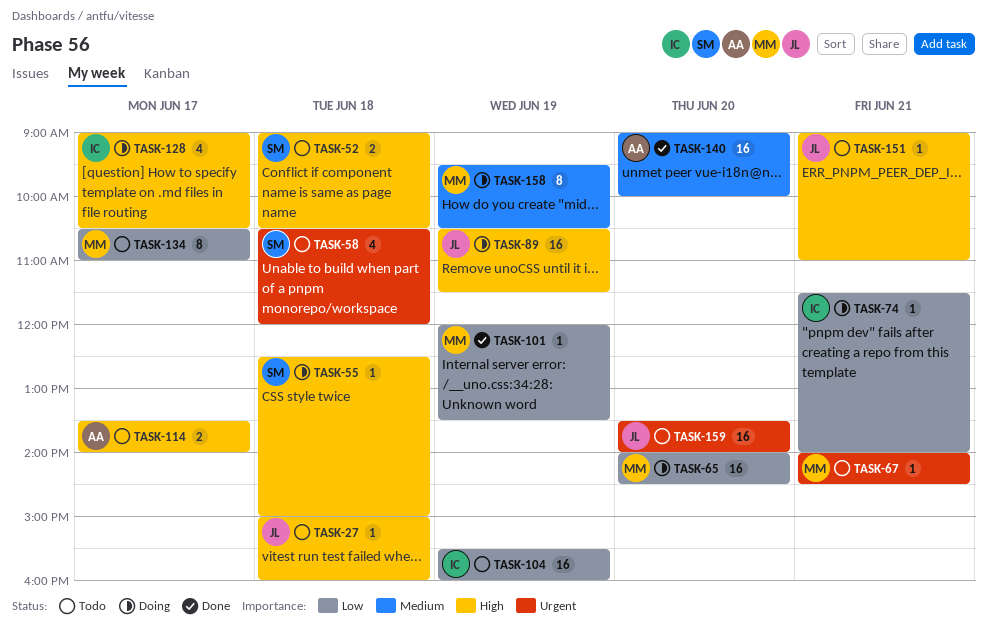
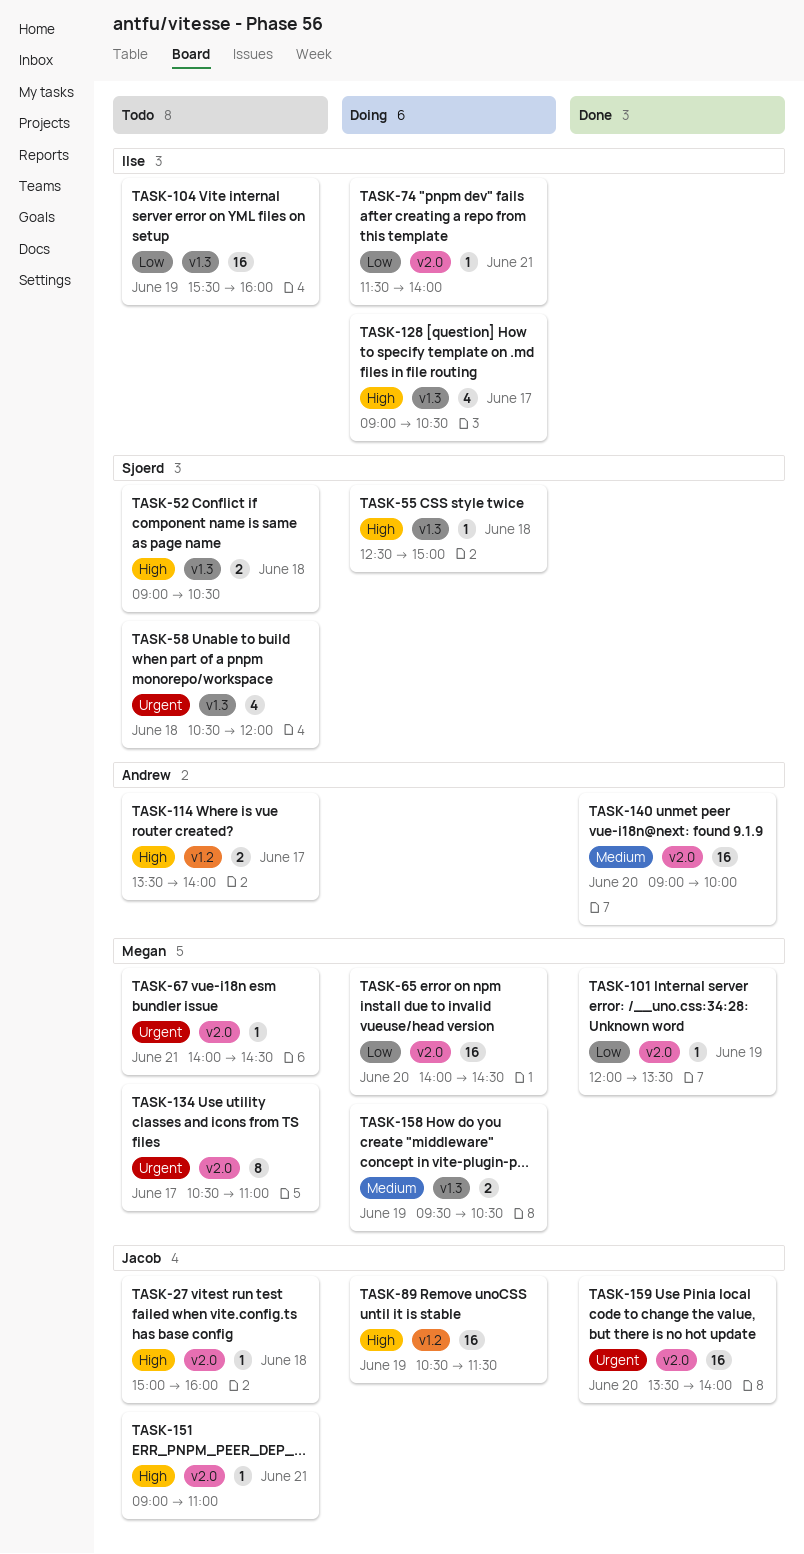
TASK-134, priority: Low -> Urgent
TASK-158, estimate: 8 -> 2
TASK-159, status: Todo -> Done

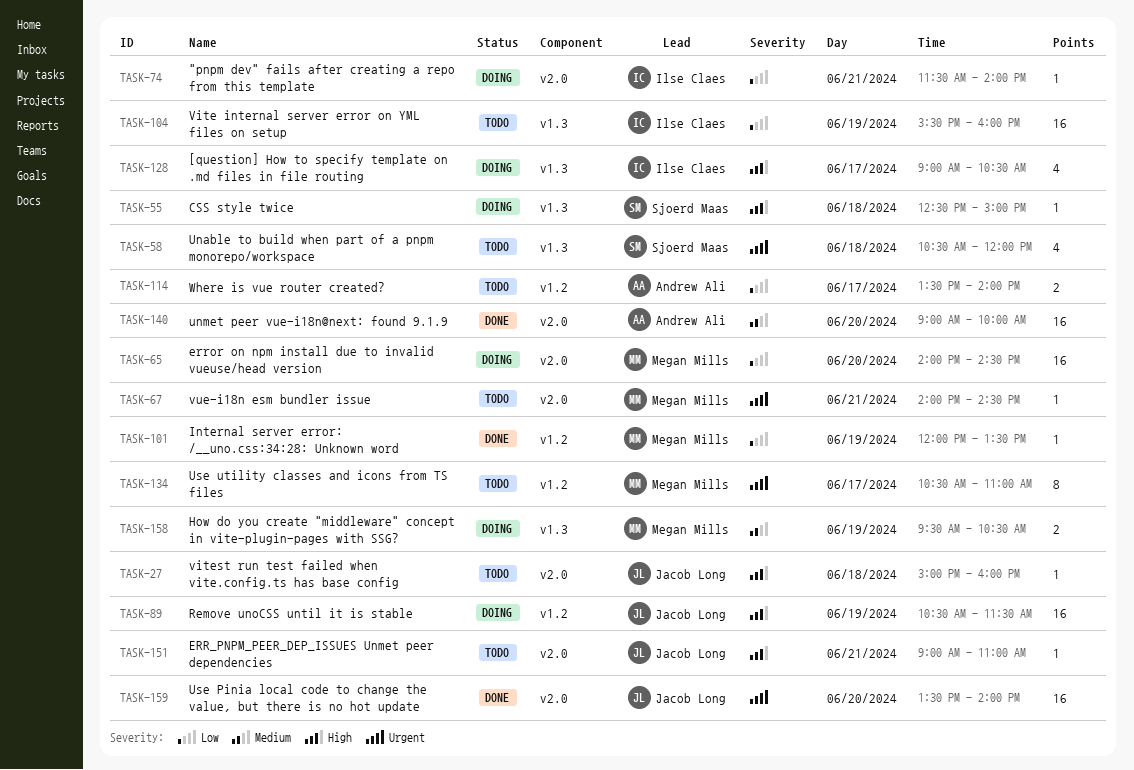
TASK-52: present -> none
TASK-101, label: v2.0 -> v1.2
TASK-114, priority: High -> Low
TASK-134, label: v2.0 -> v1.2

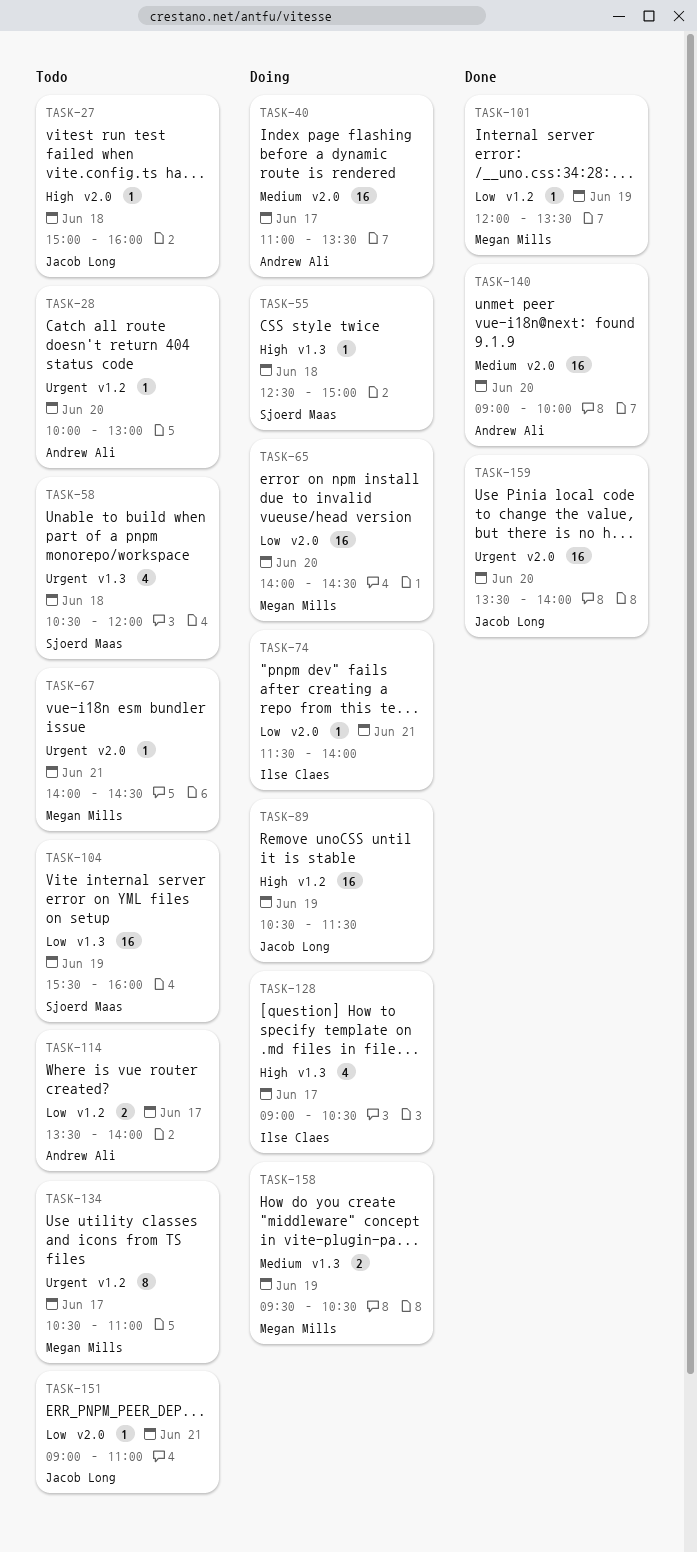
TASK-28: none -> present
TASK-40: none -> present
TASK-104, owner: Ilse Claes -> Sjoerd Maas
TASK-151, priority: High -> Low

